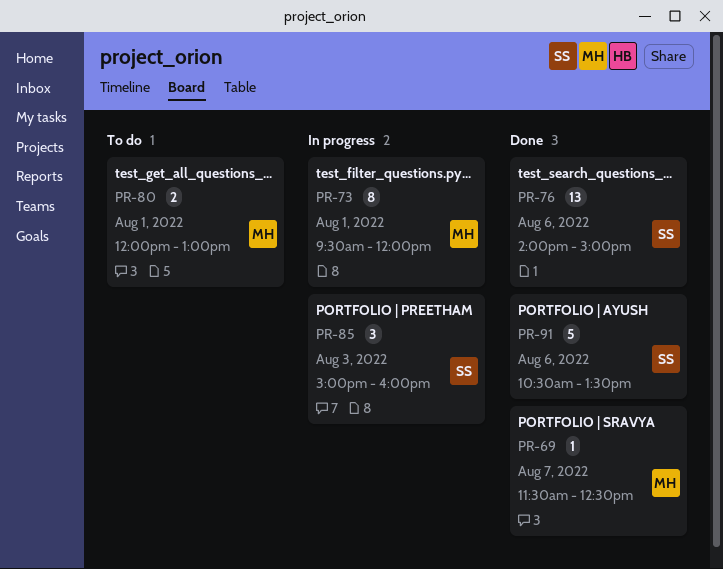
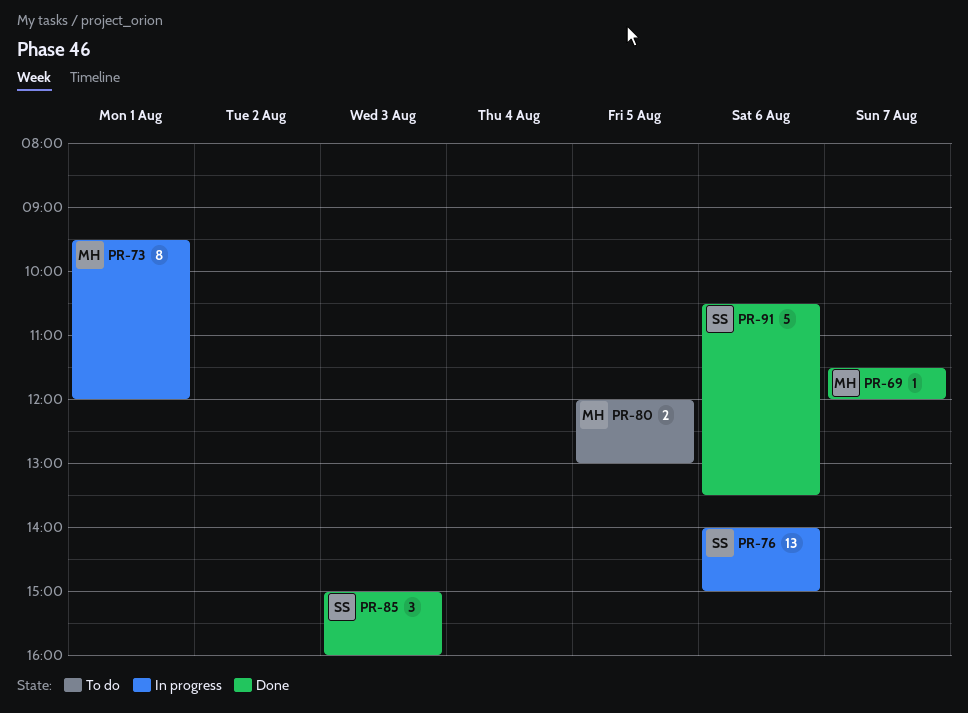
PR-69, ends: 12:30 -> 12:00
PR-76, status: Done -> In progress
PR-80, day: Aug 1 -> Aug 5
PR-85, status: In progress -> Done

